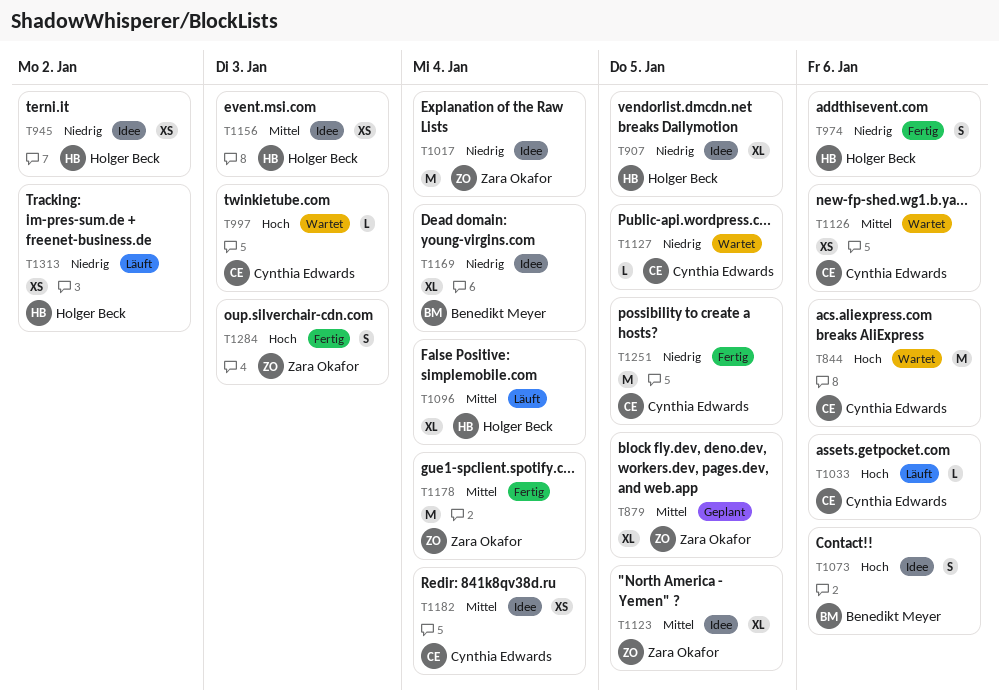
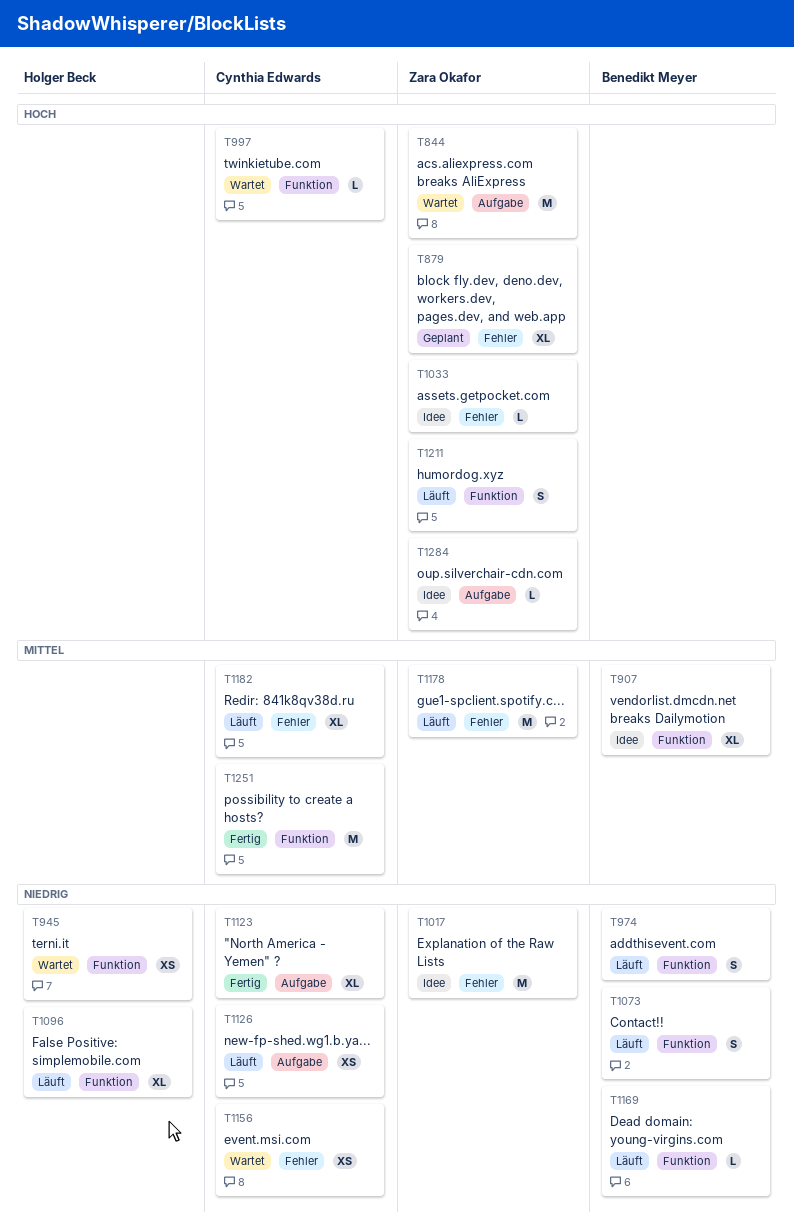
T844, owner: Cynthia Edwards -> Zara Okafor
T879, priority: Mittel -> Hoch
T907, owner: Holger Beck -> Benedikt Meyer
T907, priority: Niedrig -> Mittel
T945, status: Idee -> Wartet
T974, status: Fertig -> Läuft
T974, owner: Holger Beck -> Benedikt Meyer
T1033, status: Läuft -> Idee
T1033, owner: Cynthia Edwards -> Zara Okafor
T1073, status: Idee -> Läuft
T1073, priority: Hoch -> Niedrig
T1096, priority: Mittel -> Niedrig
T1123, status: Idee -> Fertig
T1123, owner: Zara Okafor -> Cynthia Edwards
T1123, priority: Mittel -> Niedrig
T1126, status: Wartet -> Läuft
T1126, priority: Mittel -> Niedrig
T1127: present -> none
T1156, status: Idee -> Wartet
T1156, owner: Holger Beck -> Cynthia Edwards
T1156, priority: Mittel -> Niedrig
T1169, status: Idee -> Läuft
T1169, estimate: XL -> L
T1178, status: Fertig -> Läuft
T1182, status: Idee -> Läuft
T1182, estimate: XS -> XL
T1211: none -> present
T1251, priority: Niedrig -> Mittel
T1284, status: Fertig -> Idee
T1284, estimate: S -> L
T1313: present -> none

